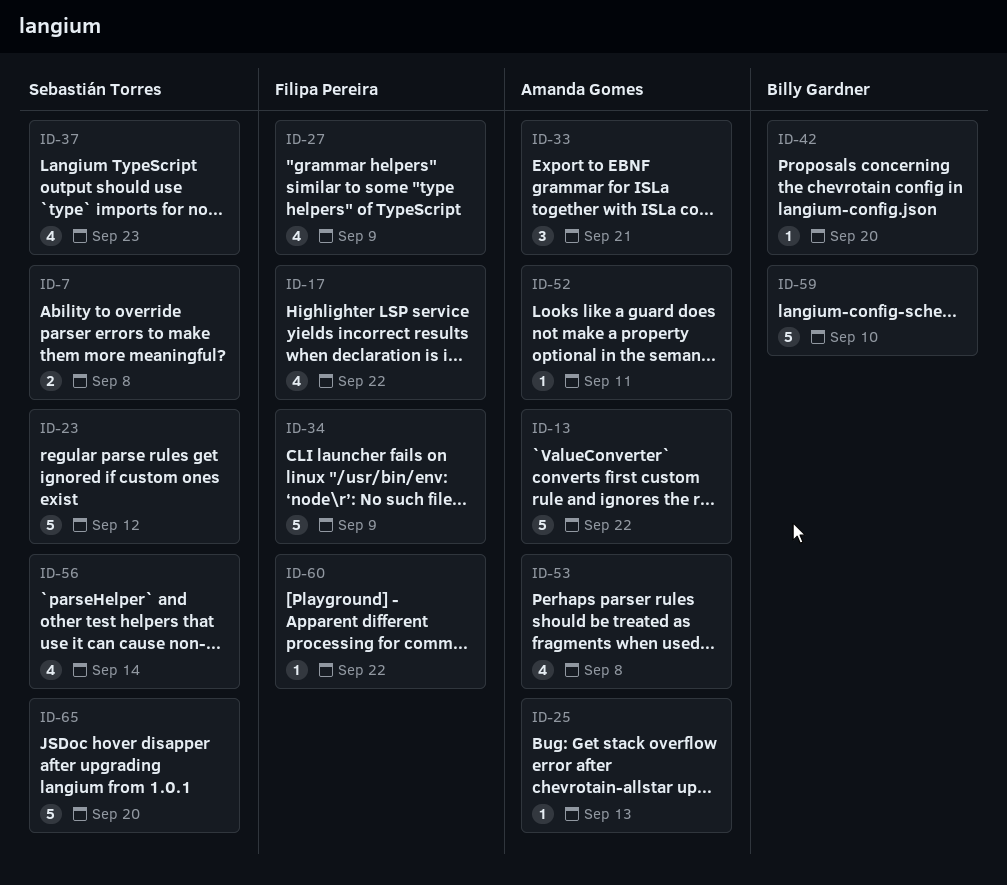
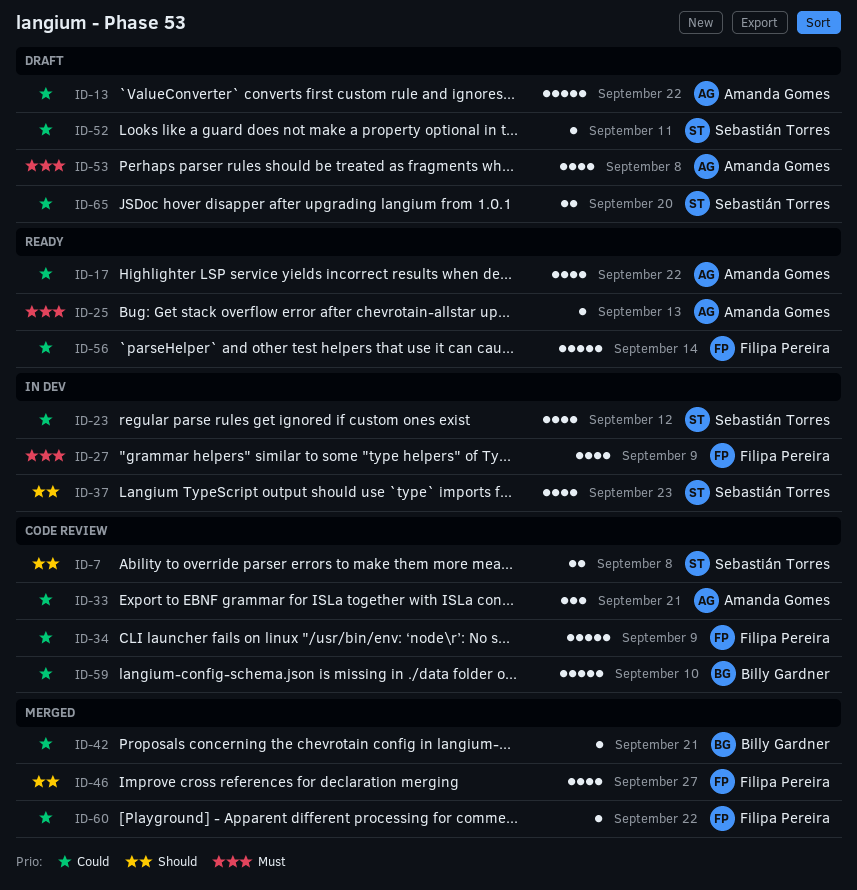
ID-17, owner: Filipa Pereira -> Amanda Gomes
ID-23, estimate: 5 -> 4
ID-42, due: Sep 20 -> Sep 21
ID-46: none -> present
ID-52, owner: Amanda Gomes -> Sebastián Torres
ID-56, owner: Sebastián Torres -> Filipa Pereira
ID-56, estimate: 4 -> 5
ID-65, estimate: 5 -> 2

